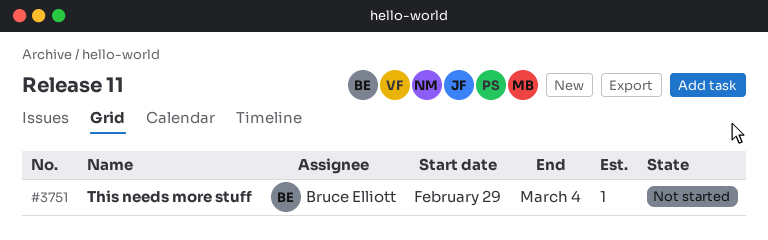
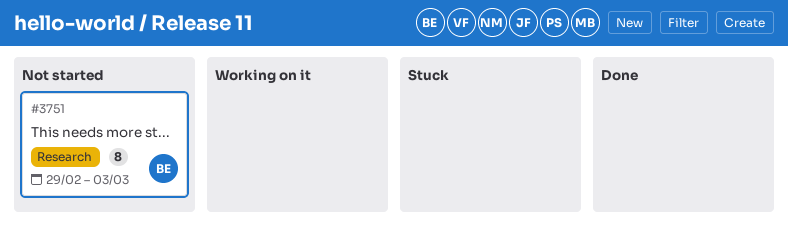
#3751, estimate: 1 -> 8
#3751, due: Mar 4 -> Mar 3

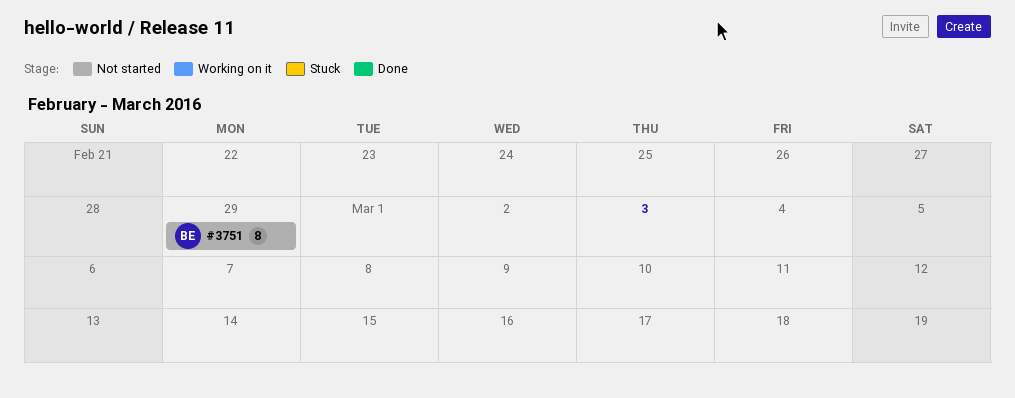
#3751, due: Mar 3 -> Feb 29

